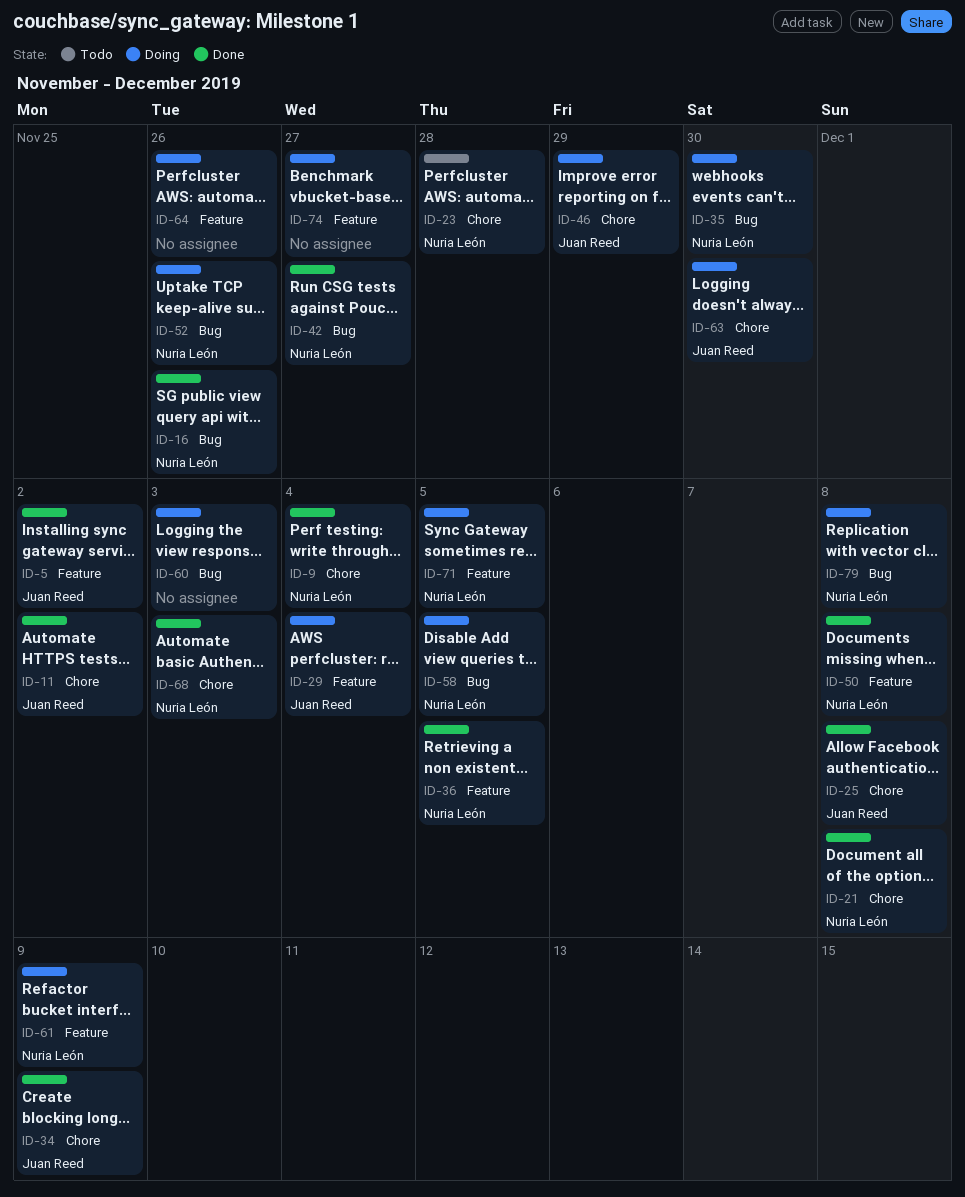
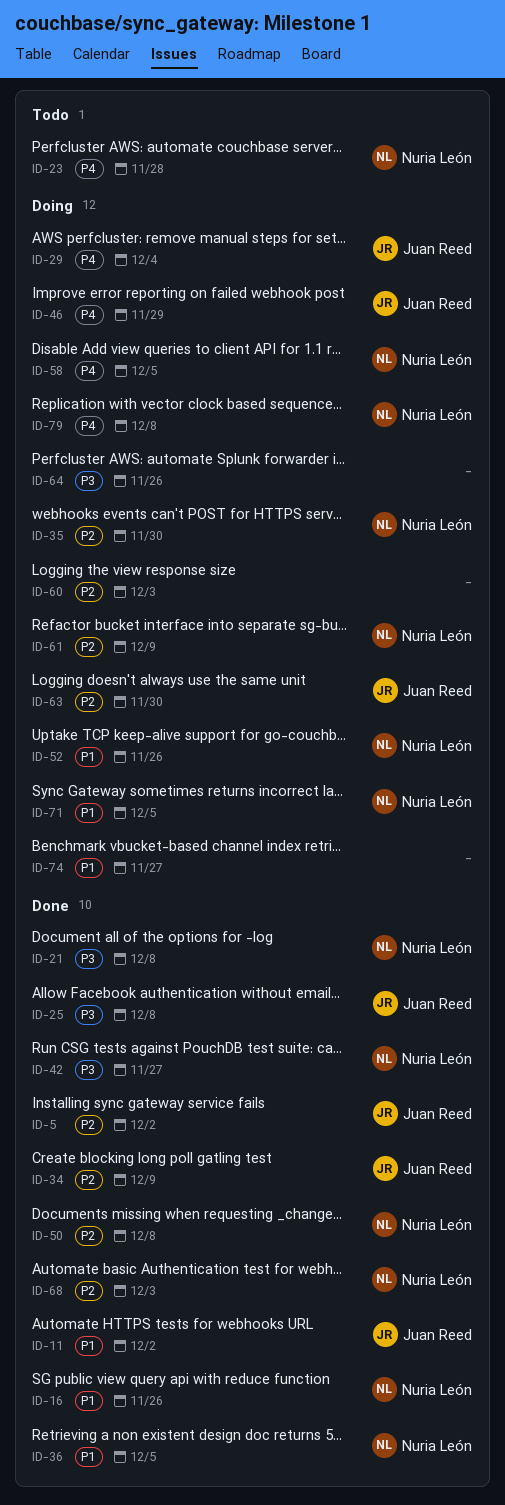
ID-9: present -> none

